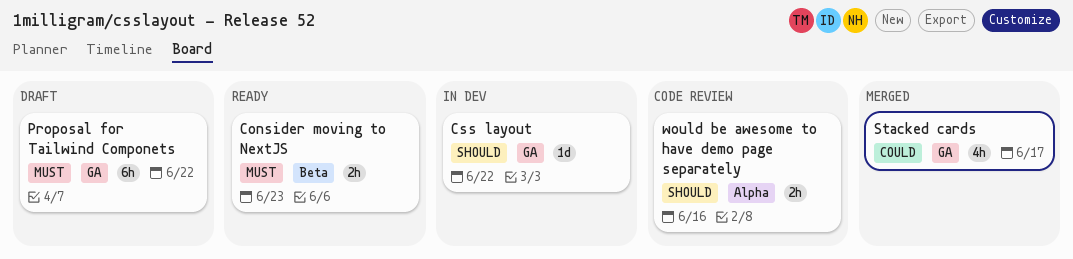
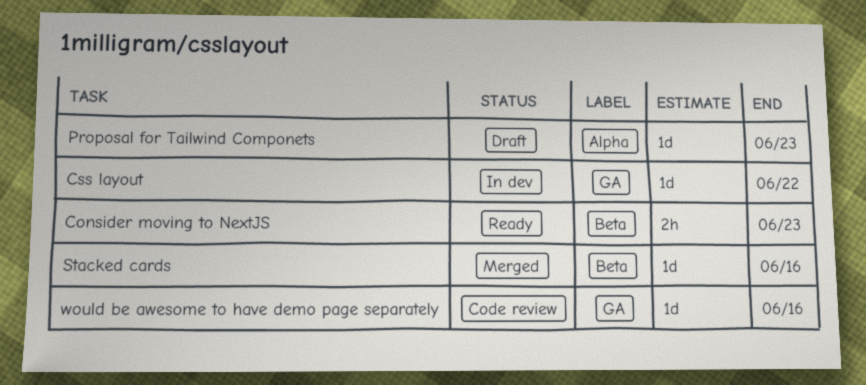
Proposal for Tailwind Componets, label: GA -> Alpha
Proposal for Tailwind Componets, estimate: 6h -> 1d
Proposal for Tailwind Componets, due: Jun 22 -> Jun 23
Stacked cards, label: GA -> Beta
Stacked cards, estimate: 4h -> 1d
Stacked cards, due: Jun 17 -> Jun 16
would be awesome to have demo page separately, label: Alpha -> GA
would be awesome to have demo page separately, estimate: 2h -> 1d

